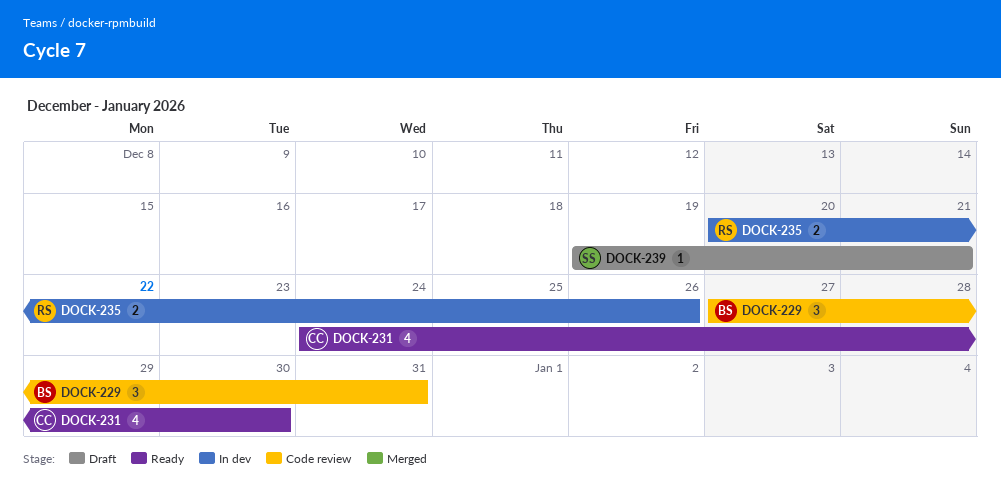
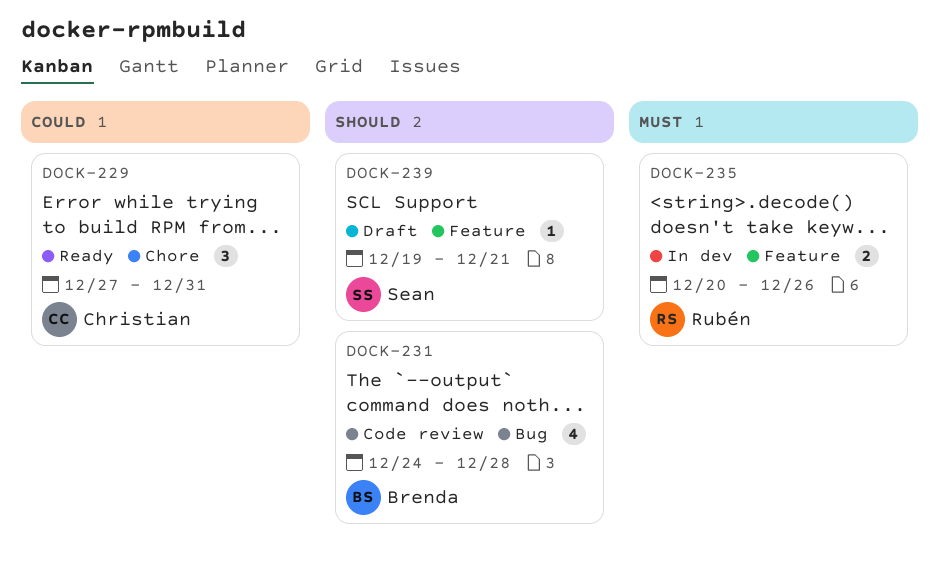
DOCK-229, status: Code review -> Ready
DOCK-229, owner: Brenda -> Christian
DOCK-231, status: Ready -> Code review
DOCK-231, owner: Christian -> Brenda
DOCK-231, due: Dec 30 -> Dec 28

